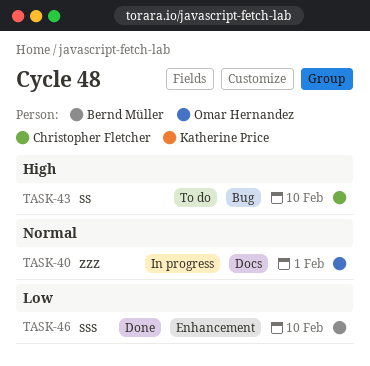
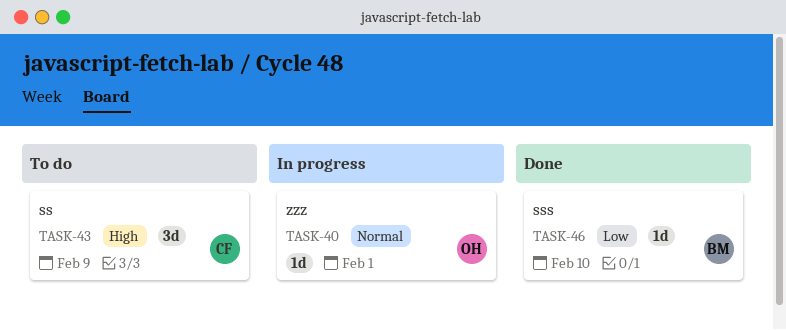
TASK-43, due: Feb 10 -> Feb 9

